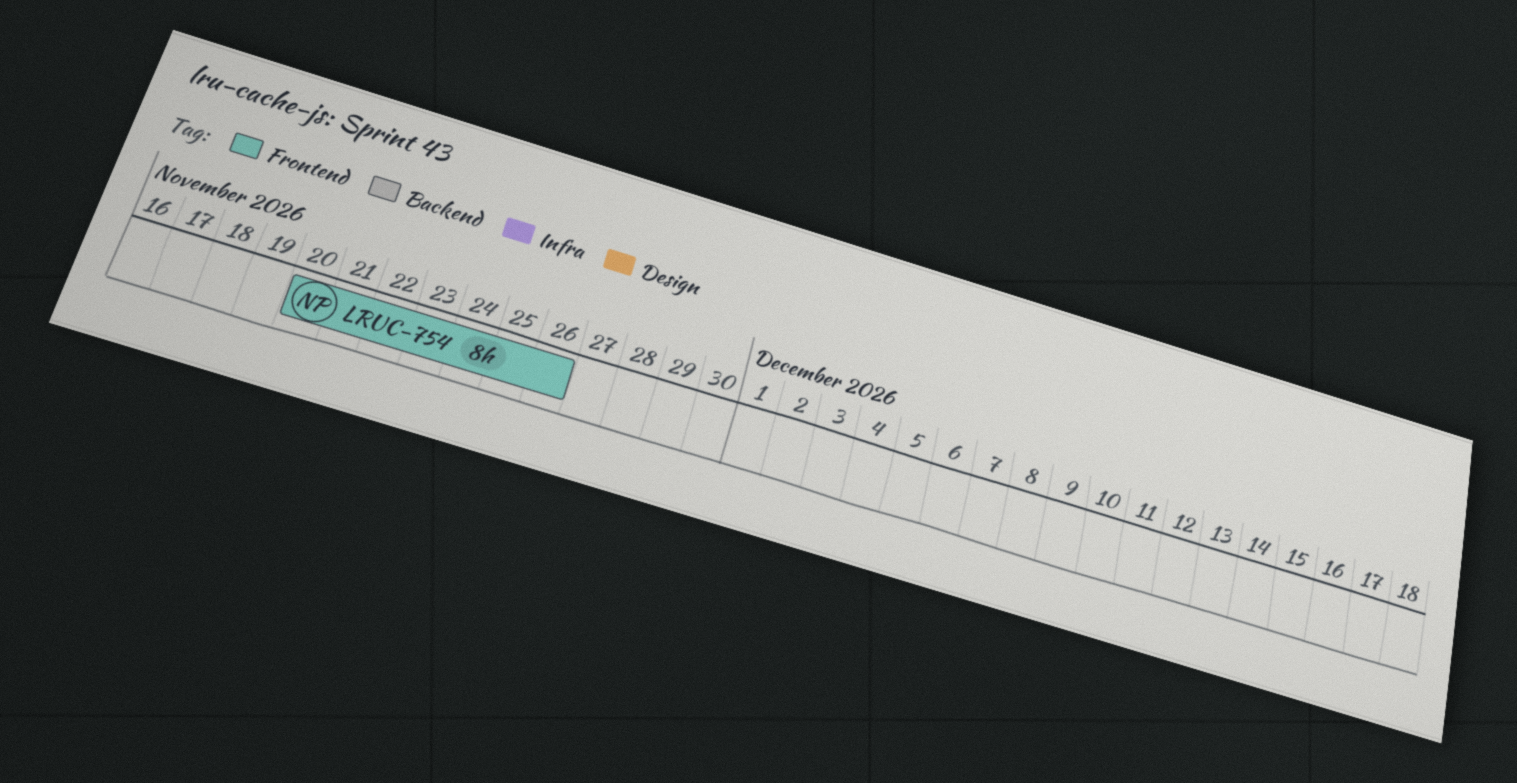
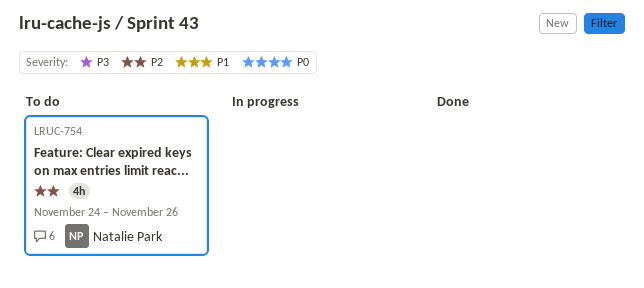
LRUC-754, estimate: 8h -> 4h
LRUC-754, start: Nov 20 -> Nov 24

